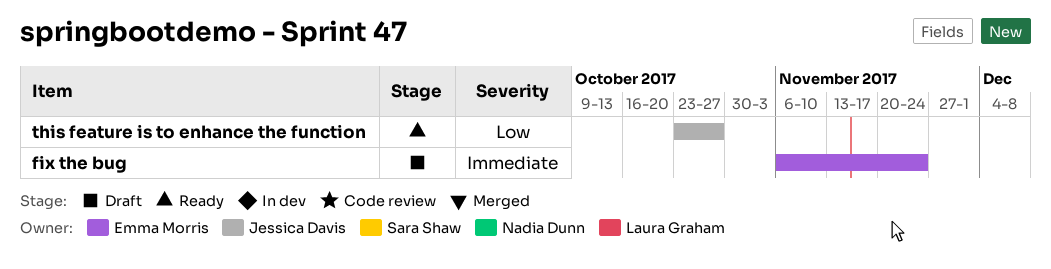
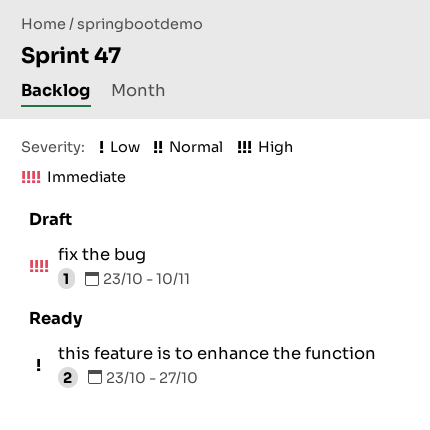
fix the bug, start: Nov 6 -> Oct 23
fix the bug, due: Nov 24 -> Nov 10

